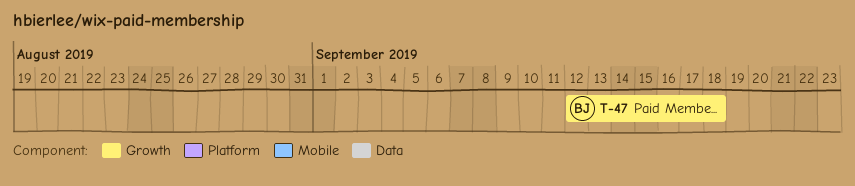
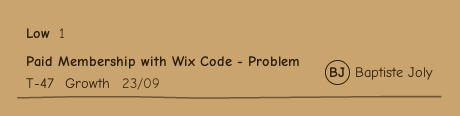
T-47, due: Sep 18 -> Sep 23

